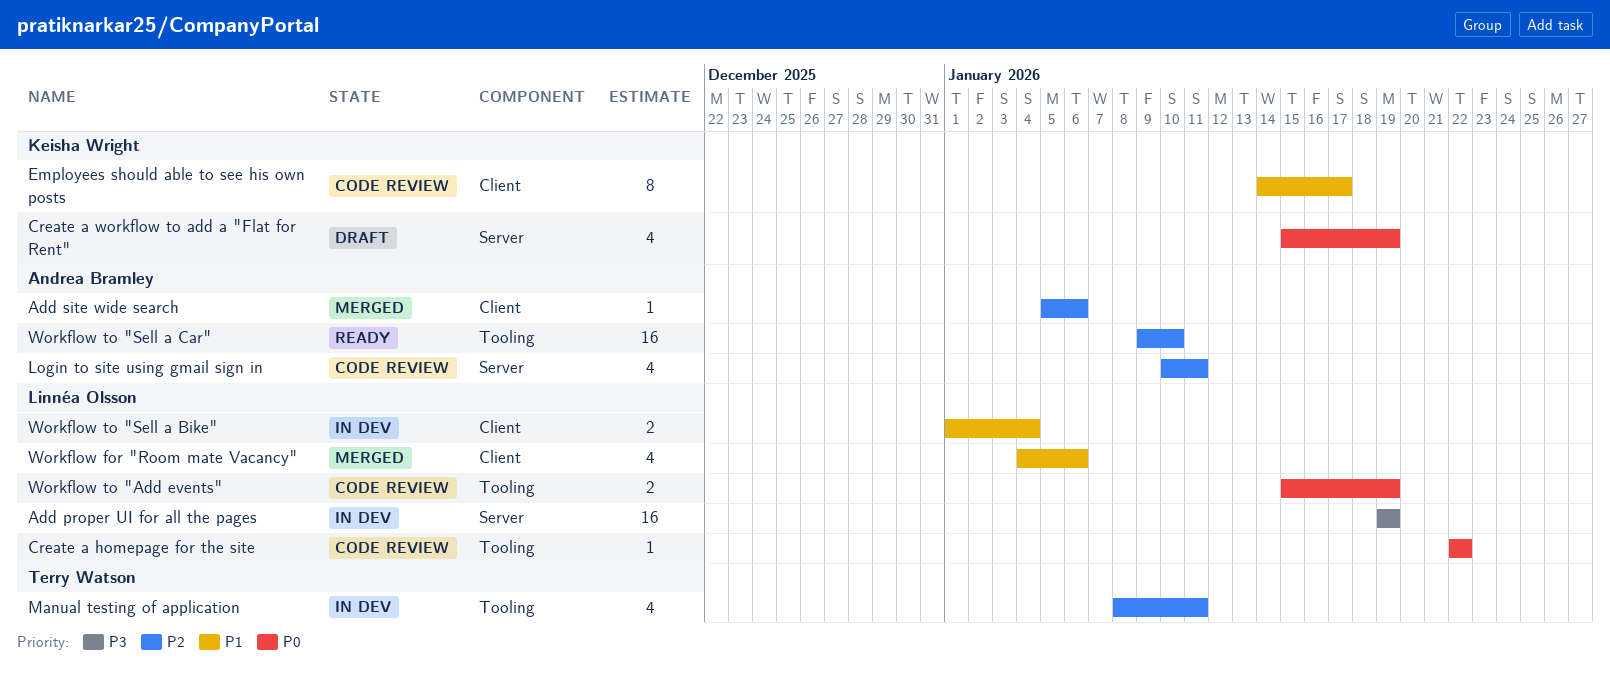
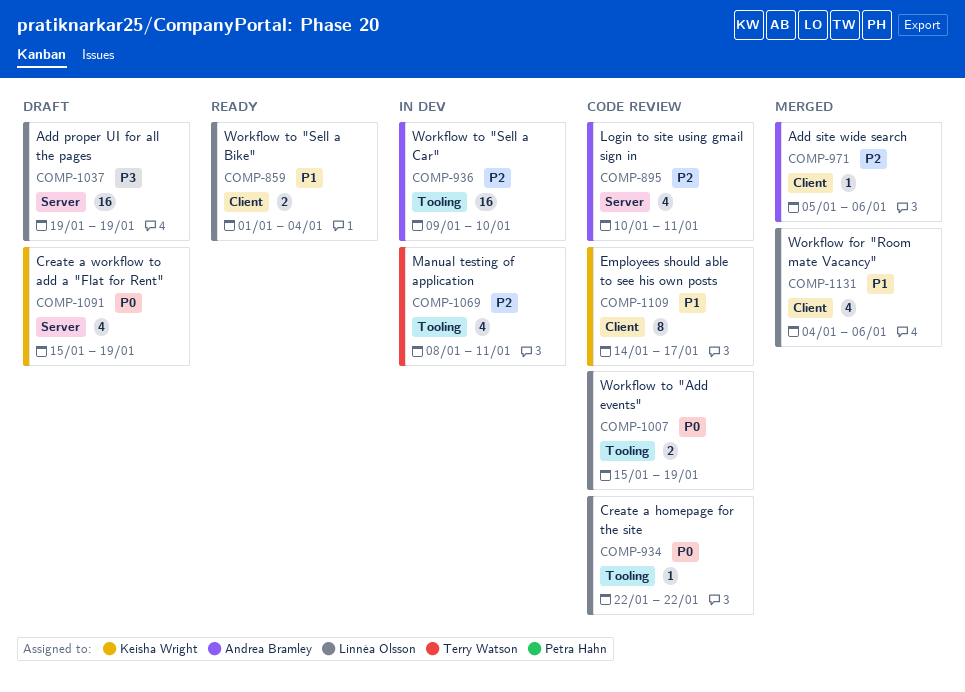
Add proper UI for all the pages, status: In dev -> Draft
Workflow to "Sell a Bike", status: In dev -> Ready
Workflow to "Sell a Car", status: Ready -> In dev

